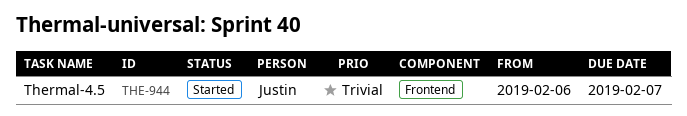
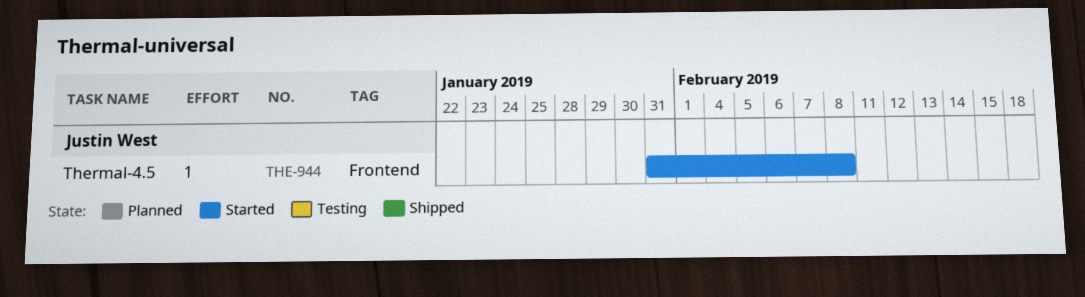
THE-944, start: Feb 6 -> Jan 31
THE-944, due: Feb 7 -> Feb 8

